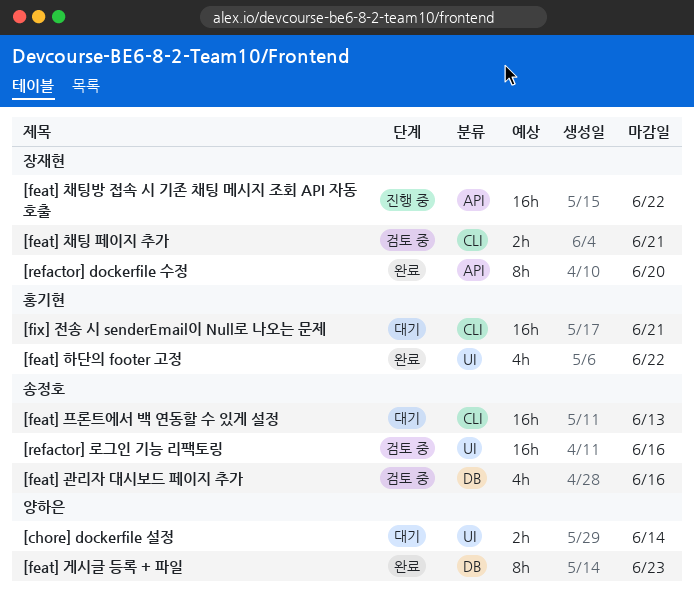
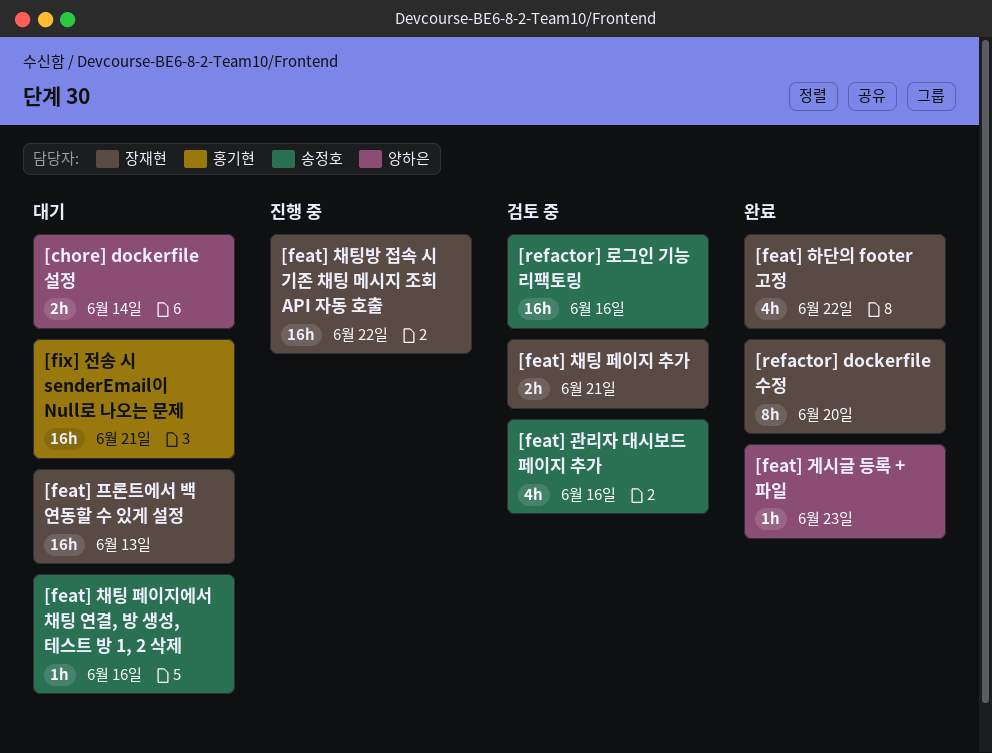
[feat] 게시글 등록 + 파일, estimate: 8h -> 1h
[feat] 채팅 페이지에서 채팅 연결, 방 생성, 테스트 방 1, 2 삭제: none -> present
[feat] 프론트에서 백 연동할 수 있게 설정, owner: 송정호 -> 장재현
[feat] 하단의 footer 고정, owner: 홍기현 -> 장재현

